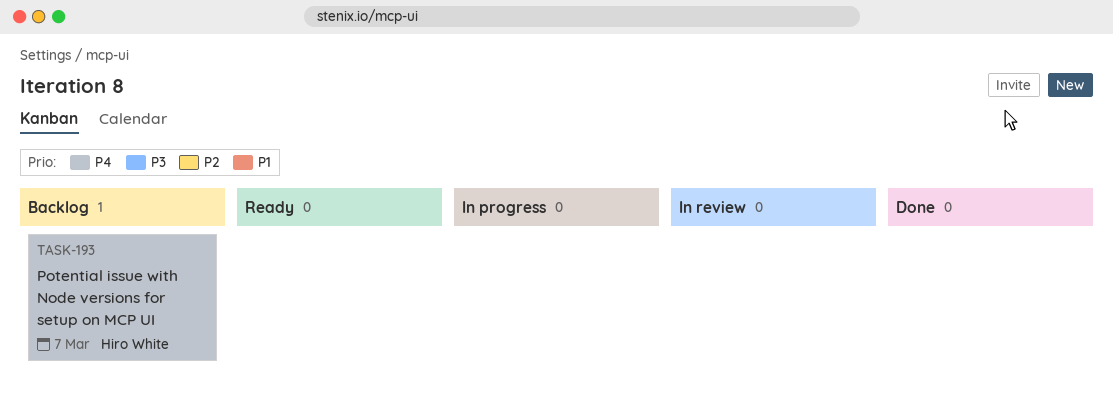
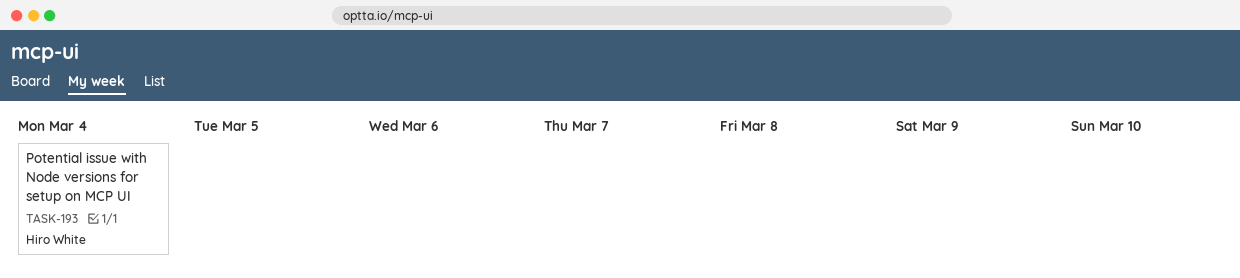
TASK-193, due: Mar 7 -> Mar 4

